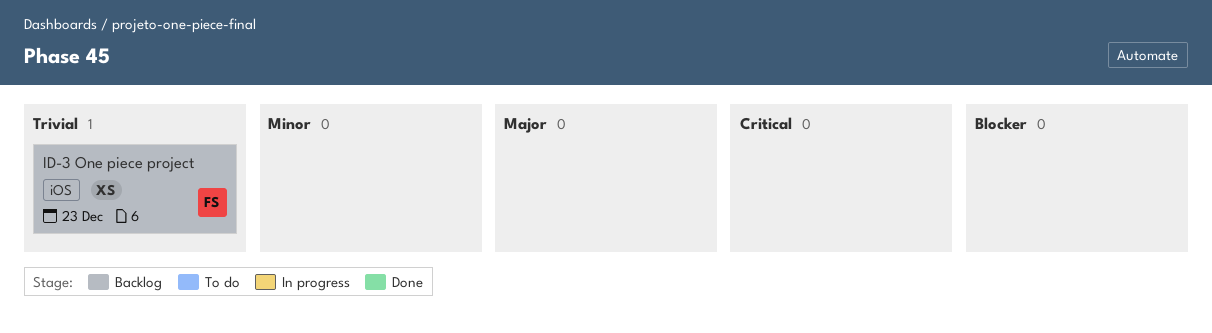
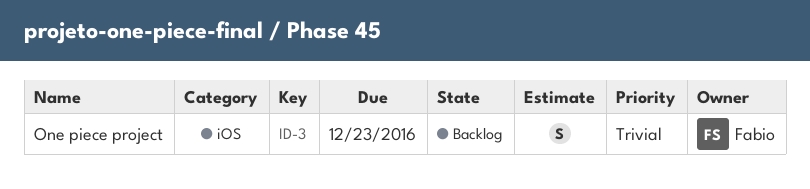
ID-3, estimate: XS -> S

